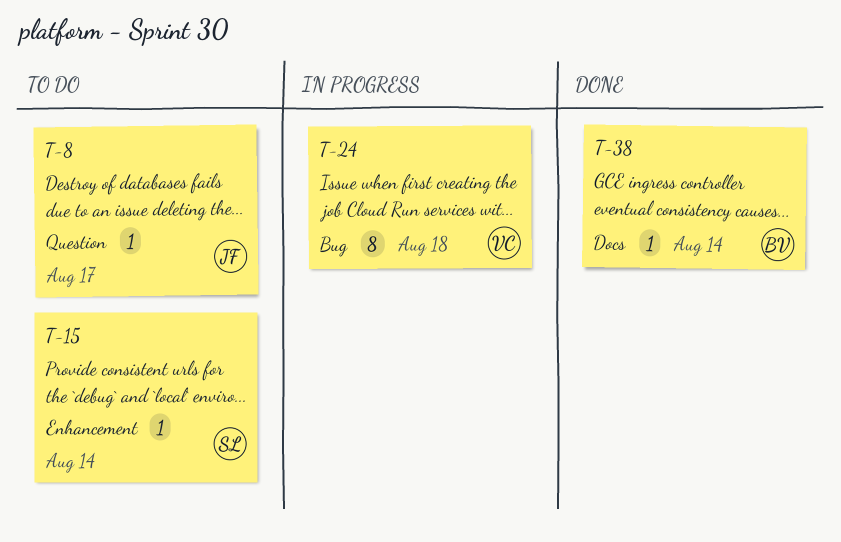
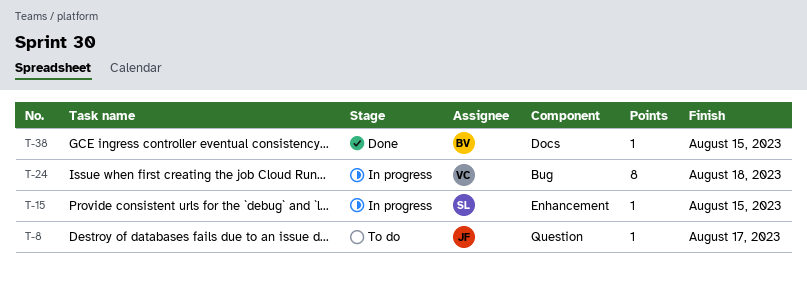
T-15, status: To do -> In progress
T-15, due: Aug 14 -> Aug 15
T-38, due: Aug 14 -> Aug 15

